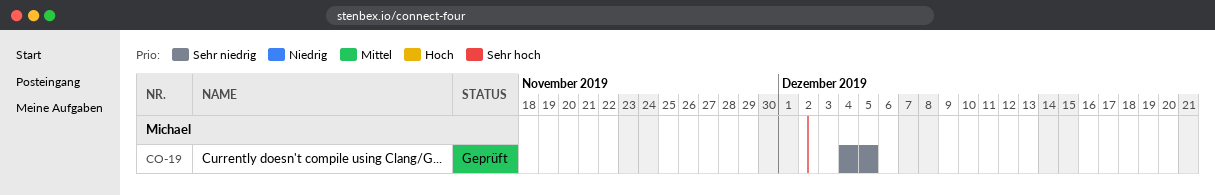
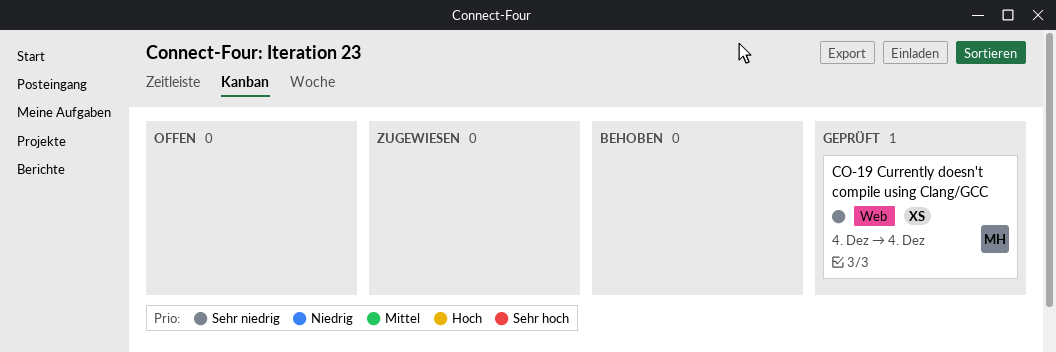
CO-19, due: Dec 5 -> Dec 4

